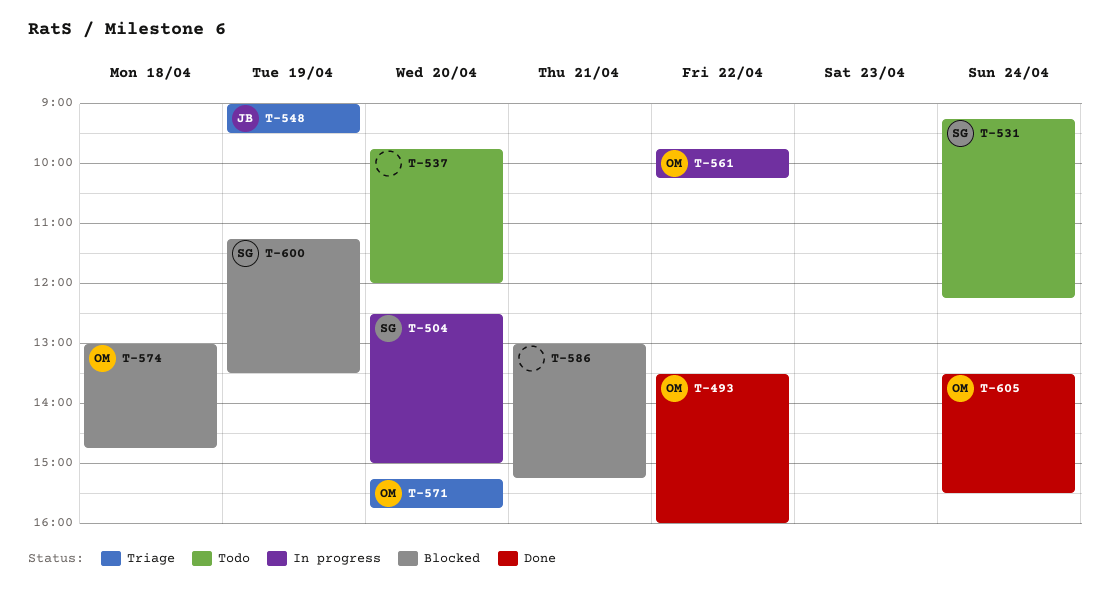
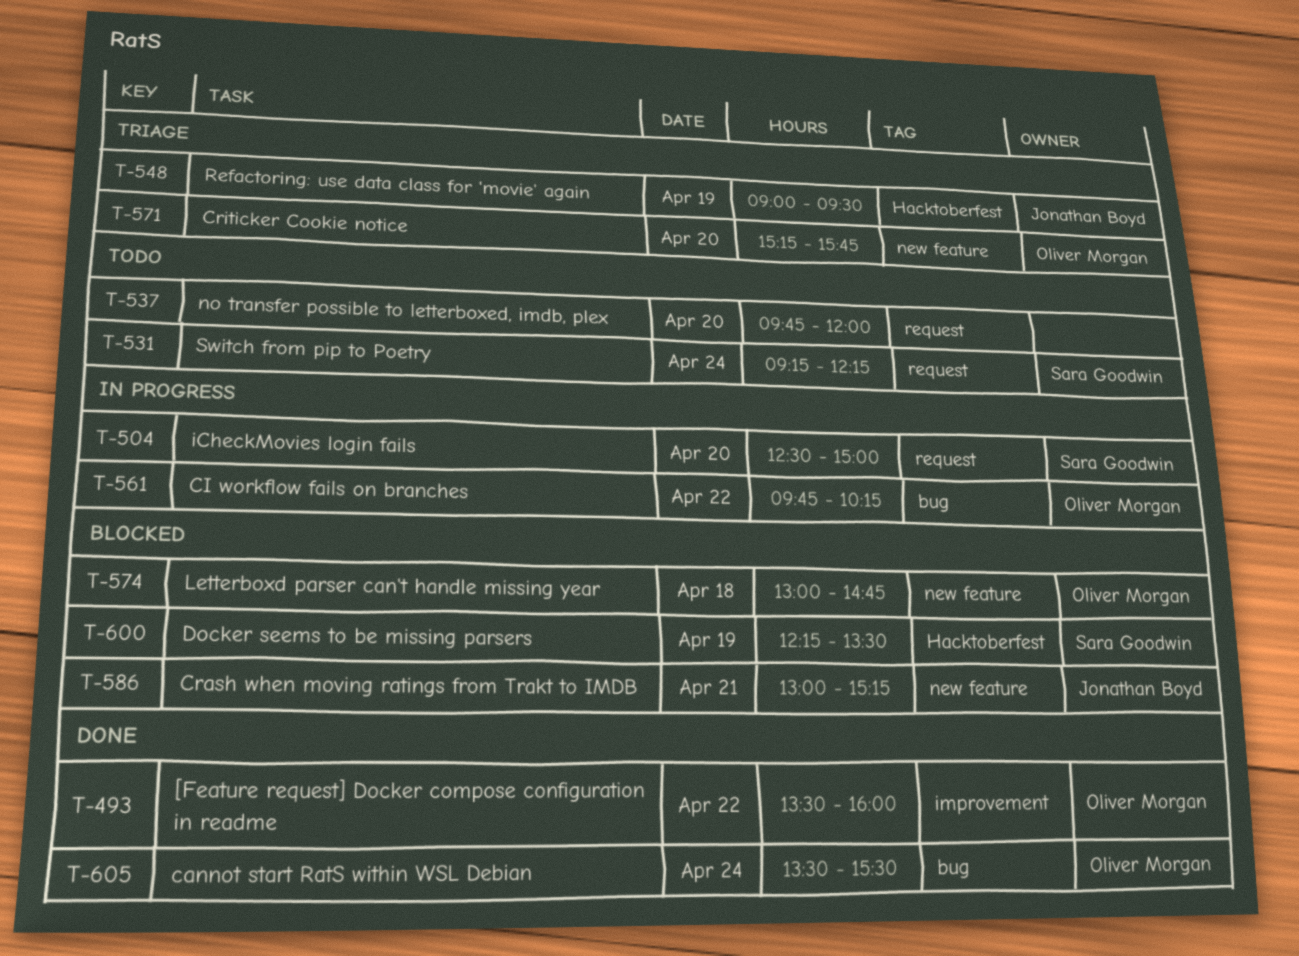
T-586, owner: none -> Jonathan Boyd
T-600, begins: 11:15 -> 12:15

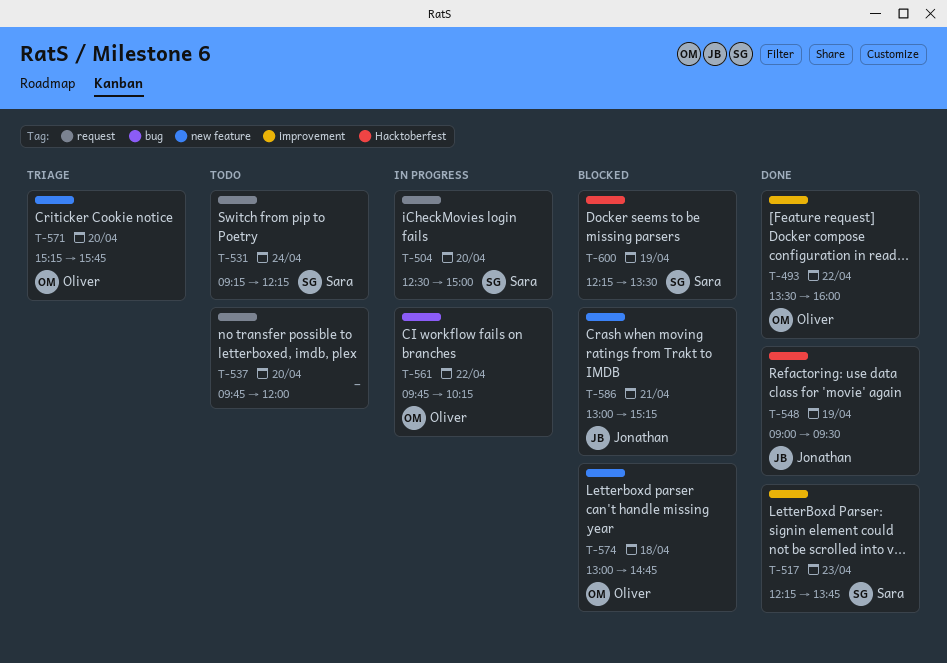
T-517: none -> present
T-548, status: Triage -> Done
T-605: present -> none

